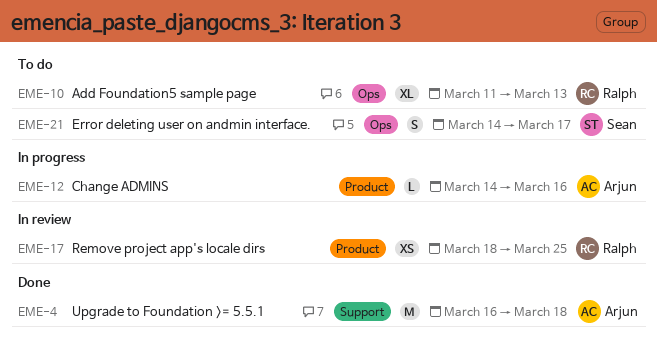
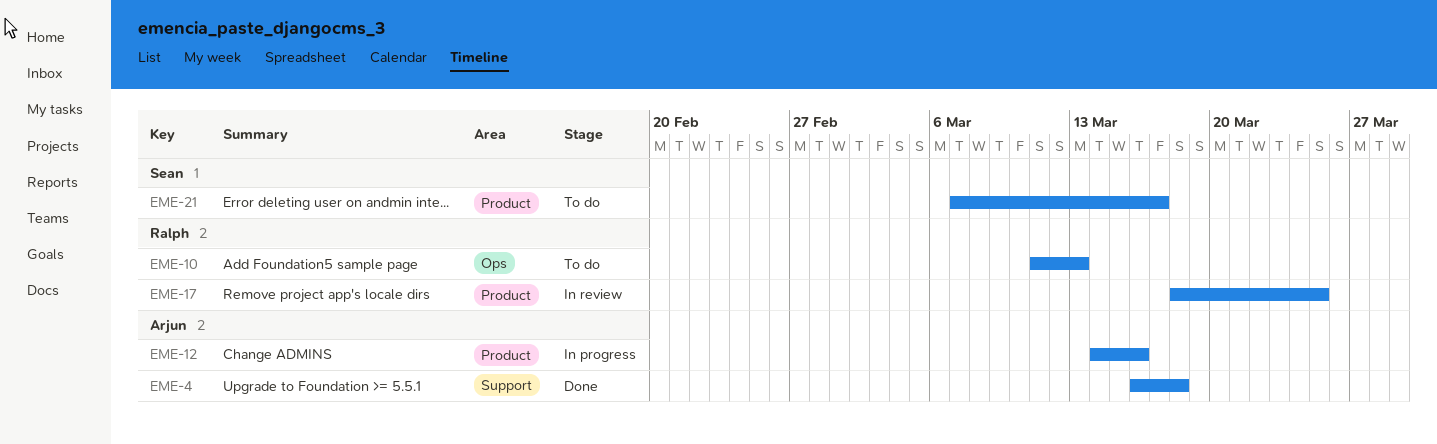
EME-21, label: Ops -> Product
EME-21, start: Mar 14 -> Mar 7

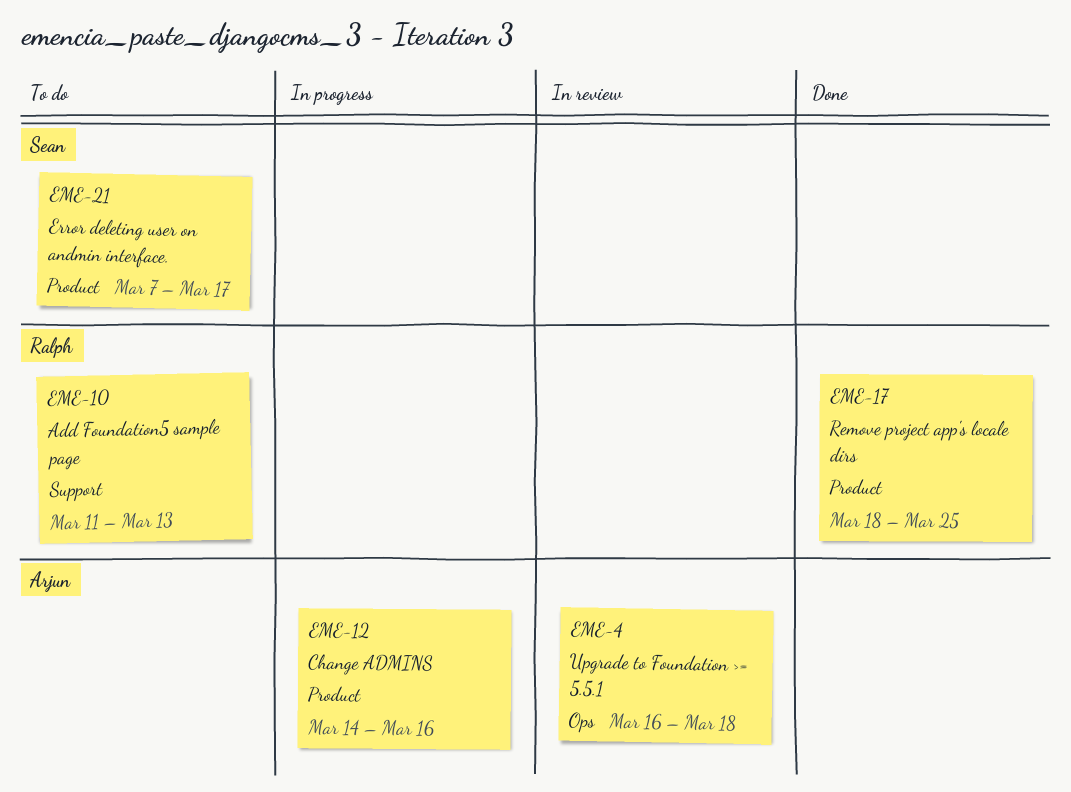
EME-4, status: Done -> In review
EME-4, label: Support -> Ops
EME-10, label: Ops -> Support
EME-17, status: In review -> Done

